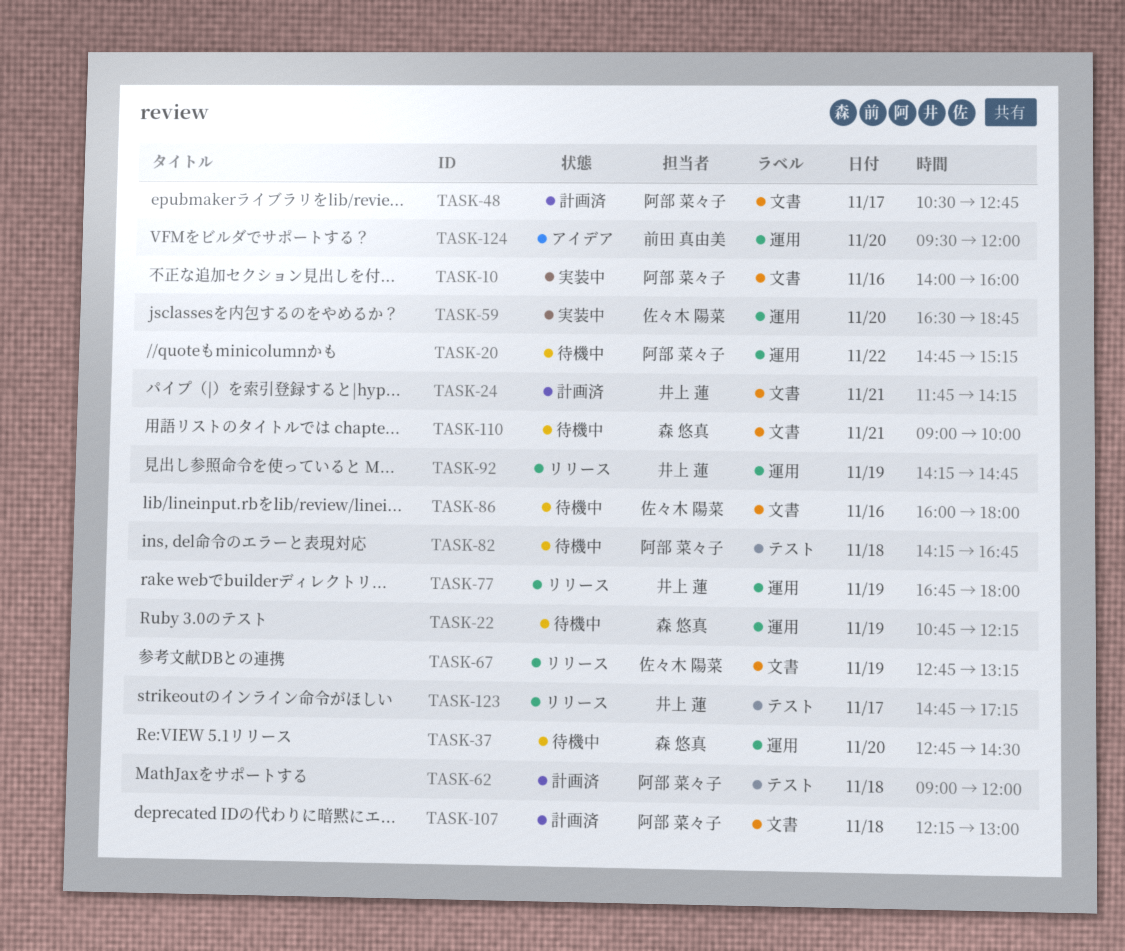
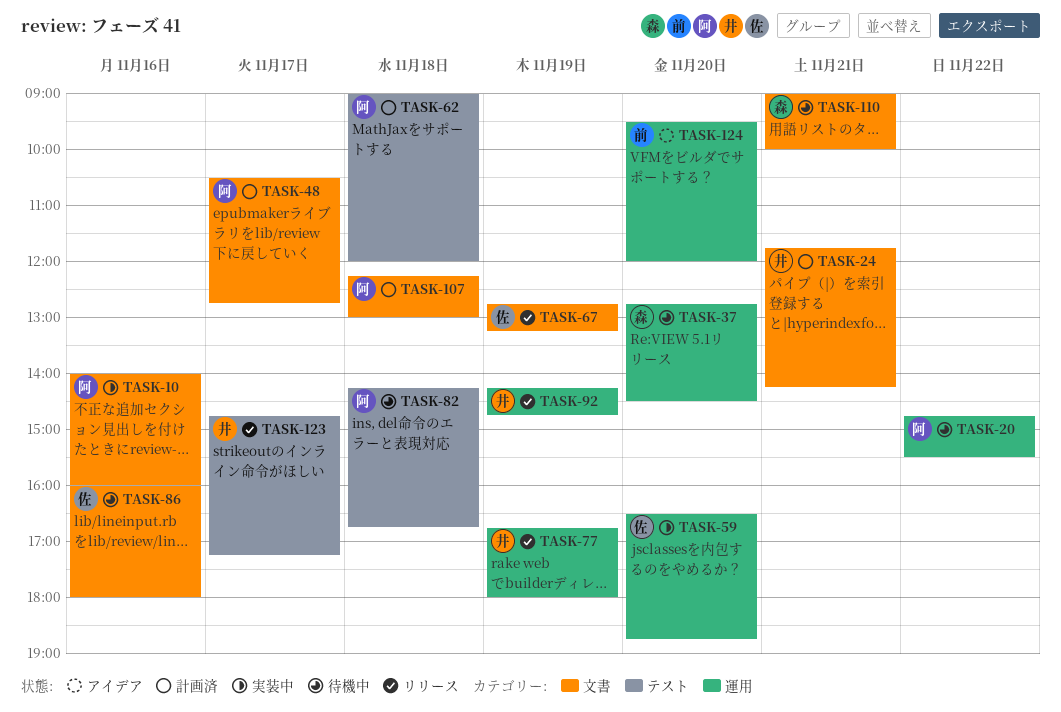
TASK-20, ends: 15:15 -> 15:30
TASK-22: present -> none

